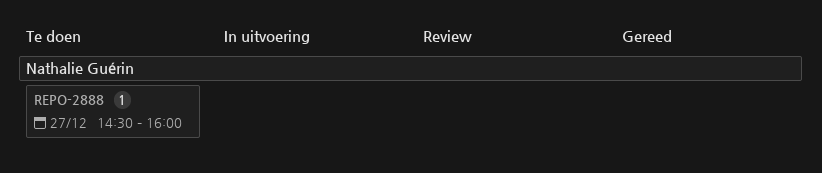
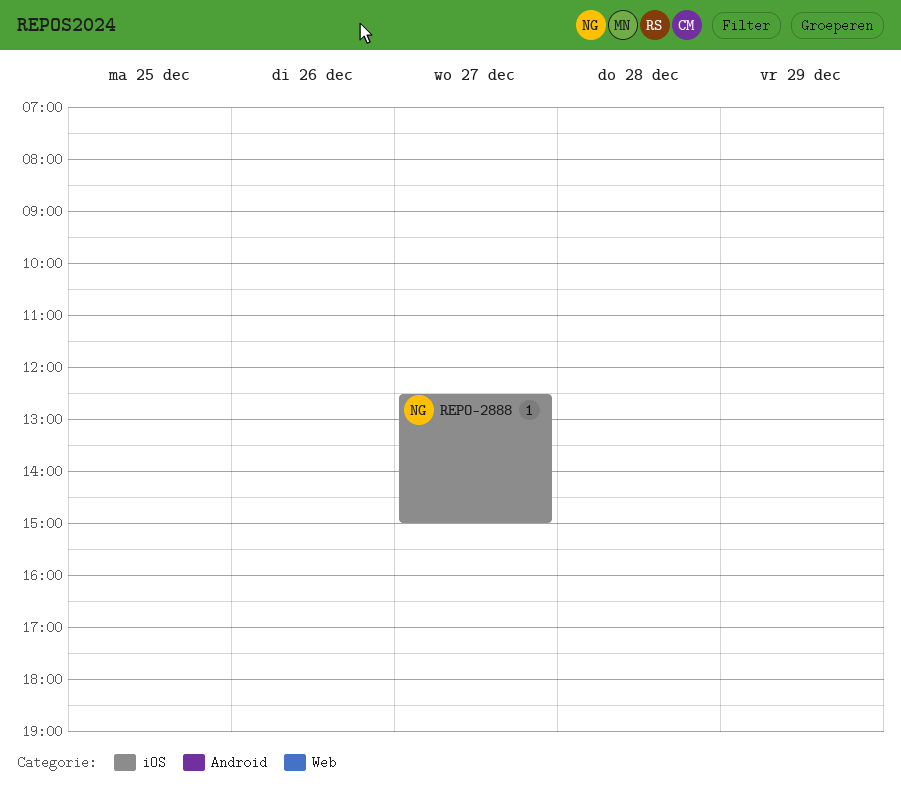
REPO-2888, begins: 14:30 -> 12:30
REPO-2888, ends: 16:00 -> 15:00

